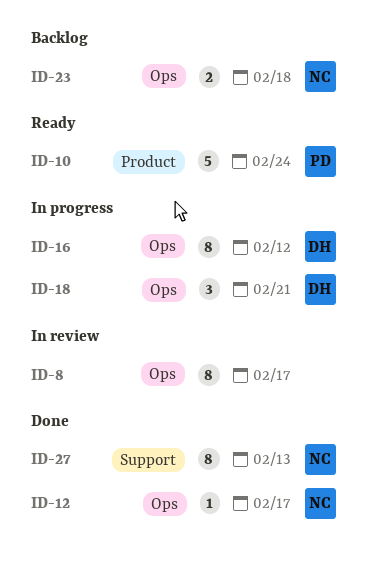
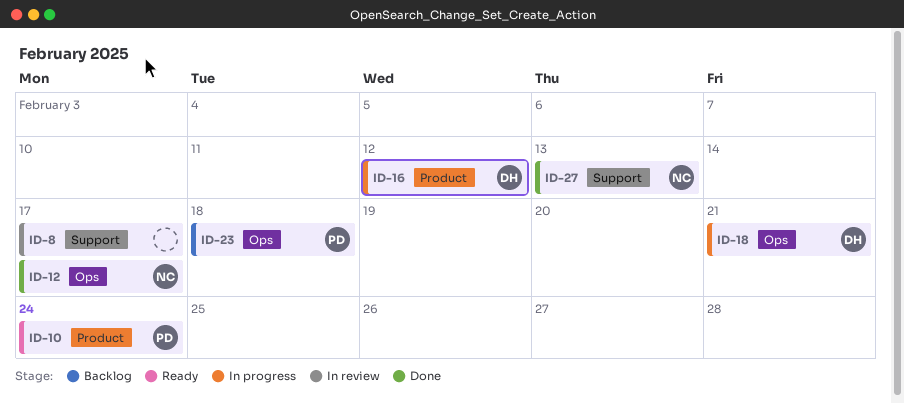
ID-8, label: Ops -> Support
ID-16, label: Ops -> Product
ID-23, owner: NC -> PD

